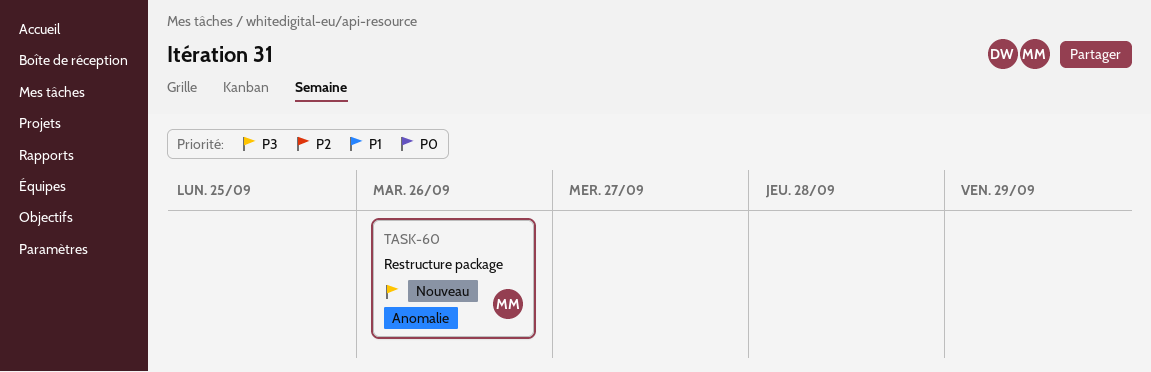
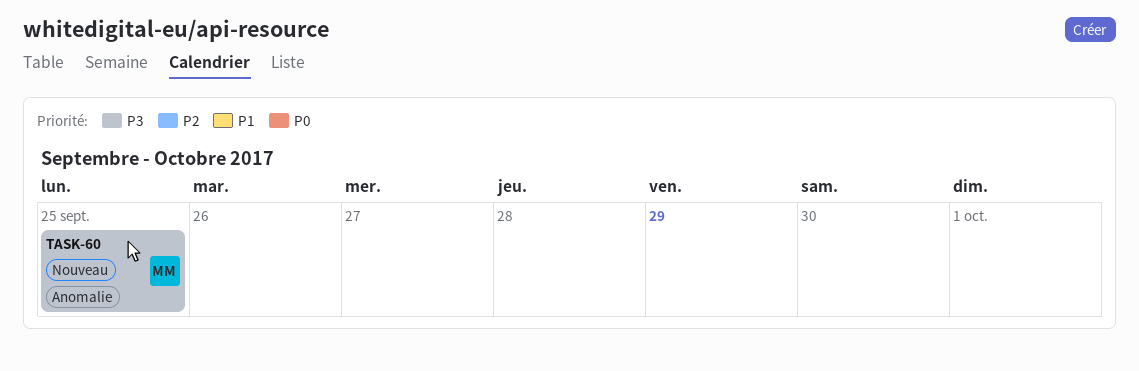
TASK-60, due: Sep 26 -> Sep 25

